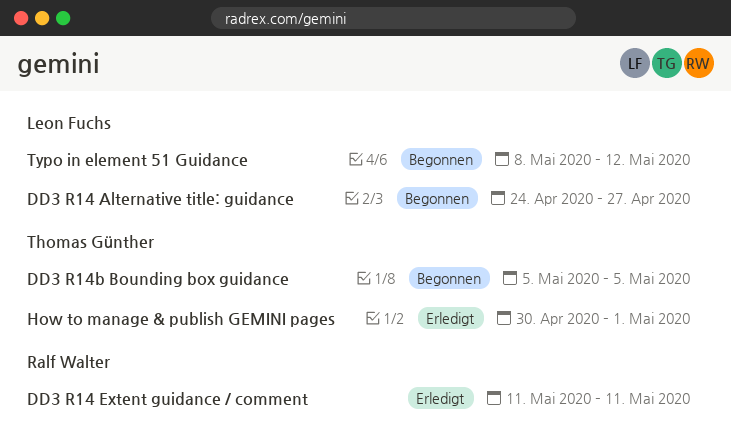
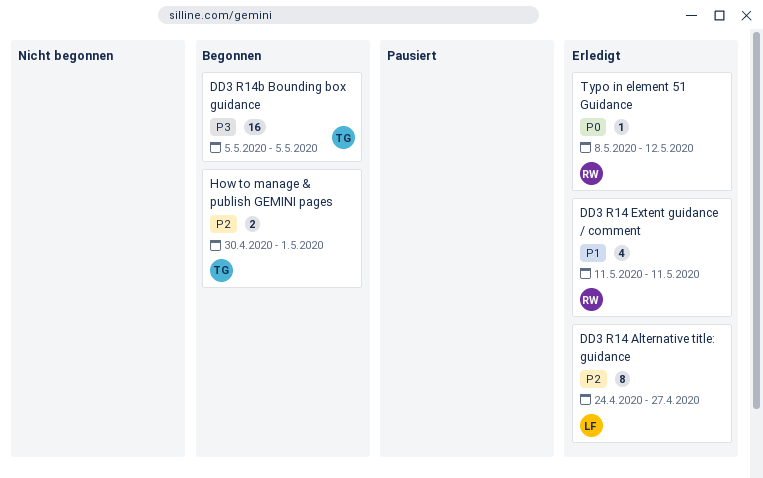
DD3 R14 Alternative title: guidance, status: Begonnen -> Erledigt
How to manage & publish GEMINI pages, status: Erledigt -> Begonnen
Typo in element 51 Guidance, status: Begonnen -> Erledigt
Typo in element 51 Guidance, owner: Leon Fuchs -> Ralf Walter

